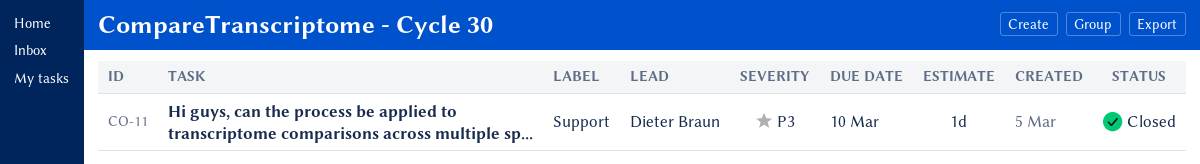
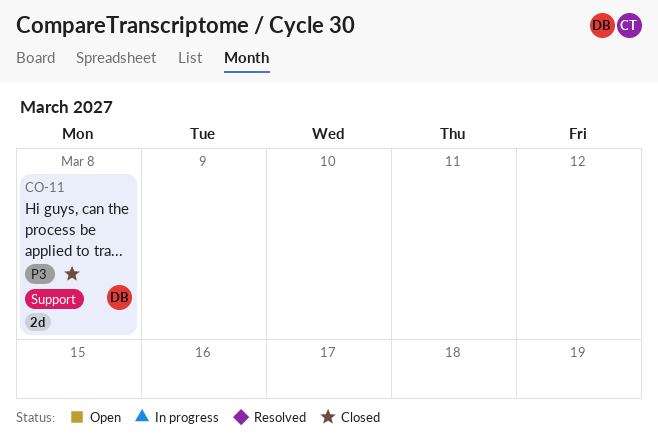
CO-11, estimate: 1d -> 2d
CO-11, due: Mar 10 -> Mar 8

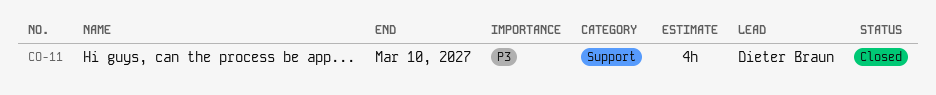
CO-11, estimate: 2d -> 4h
CO-11, due: Mar 8 -> Mar 10

